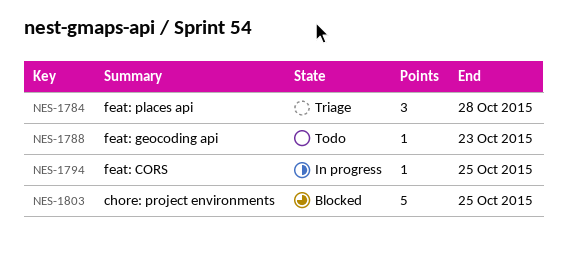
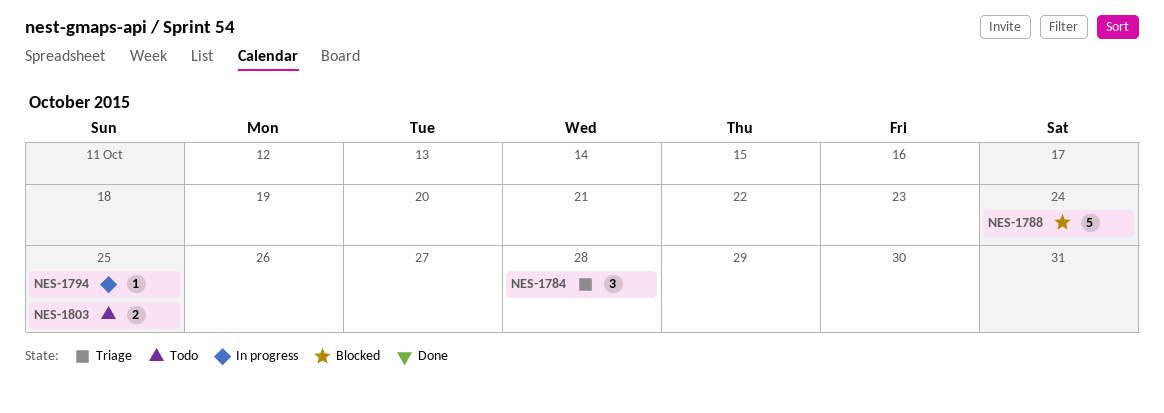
NES-1788, status: Todo -> Blocked
NES-1788, estimate: 1 -> 5
NES-1788, due: Oct 23 -> Oct 24
NES-1803, status: Blocked -> Todo
NES-1803, estimate: 5 -> 2

